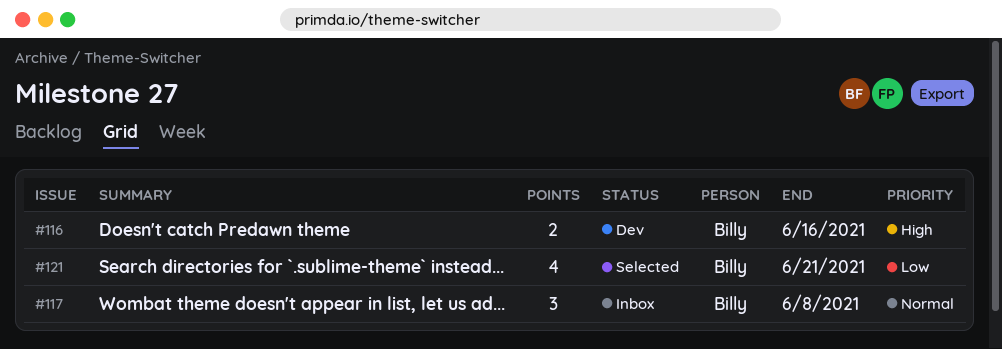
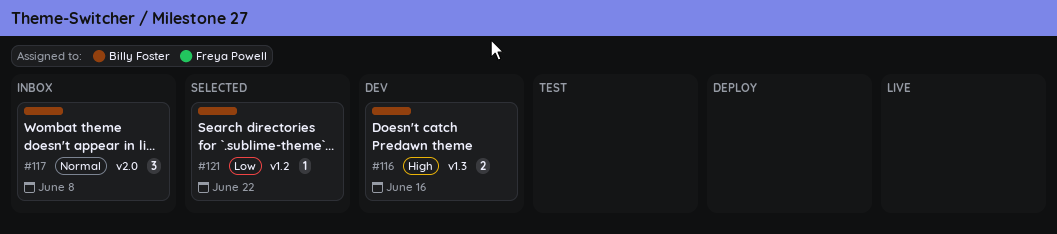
#121, estimate: 4 -> 1
#121, due: Jun 21 -> Jun 22

